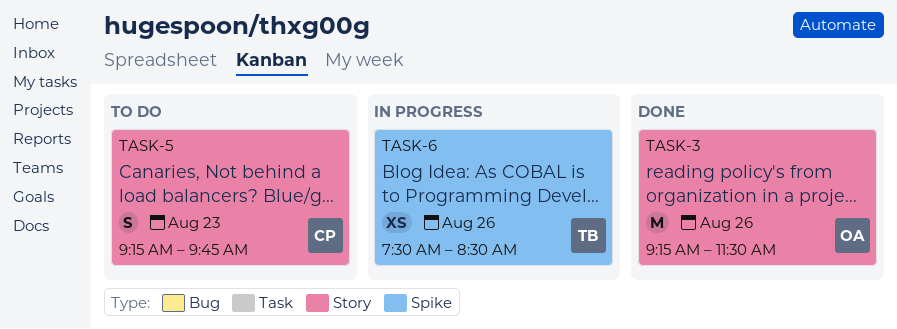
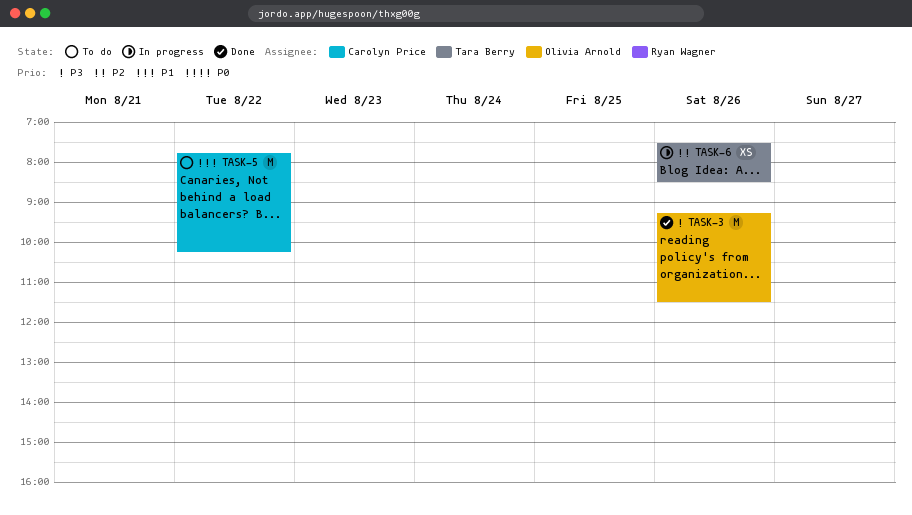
TASK-5, estimate: S -> M
TASK-5, day: Aug 23 -> Aug 22
TASK-5, begins: 09:15 -> 07:45
TASK-5, ends: 09:45 -> 10:15

